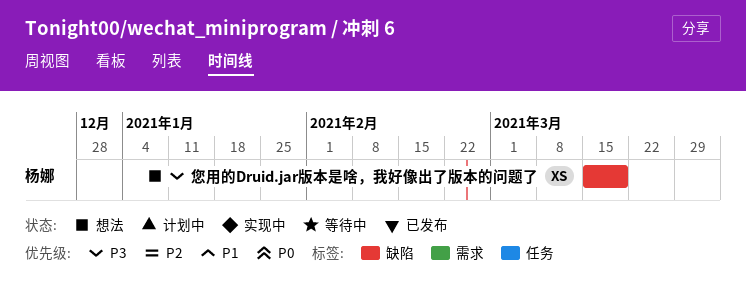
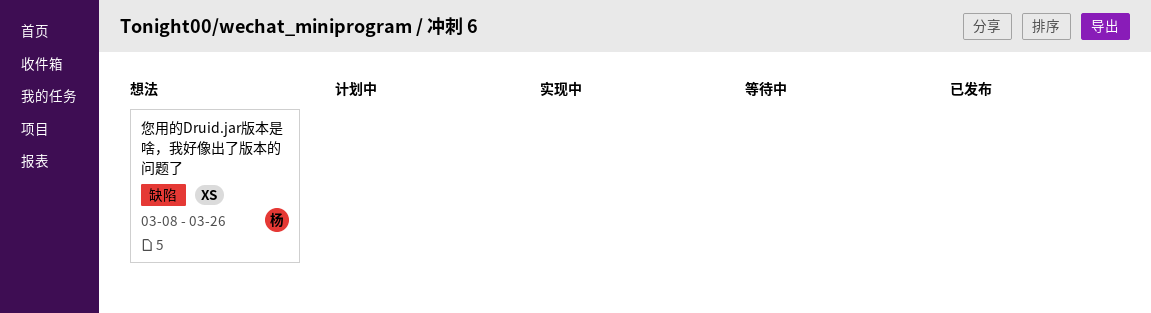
您用的Druid.jar版本是啥，我好像出了版本的问题了, start: Mar 15 -> Mar 8
您用的Druid.jar版本是啥，我好像出了版本的问题了, due: Mar 19 -> Mar 26

